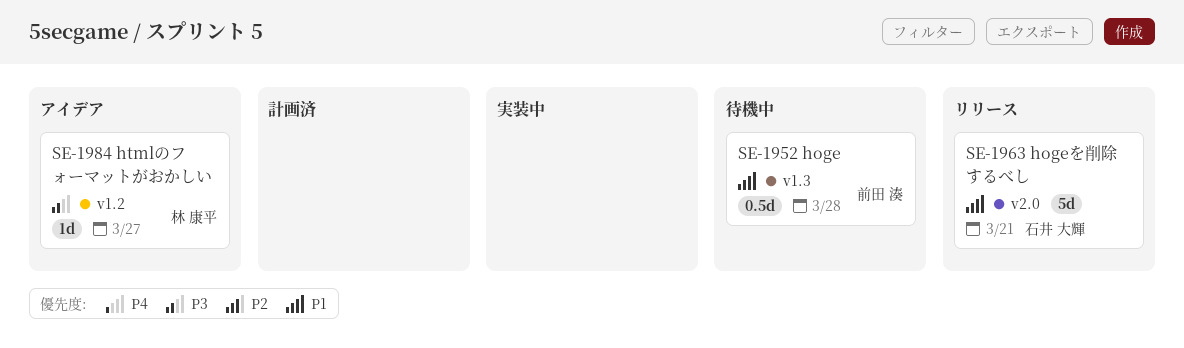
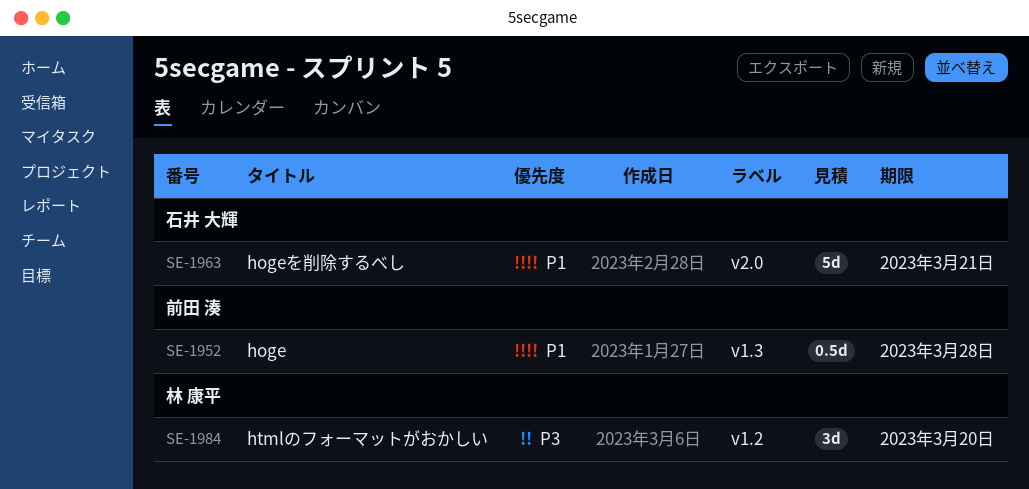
SE-1984, estimate: 1d -> 3d
SE-1984, due: Mar 27 -> Mar 20

